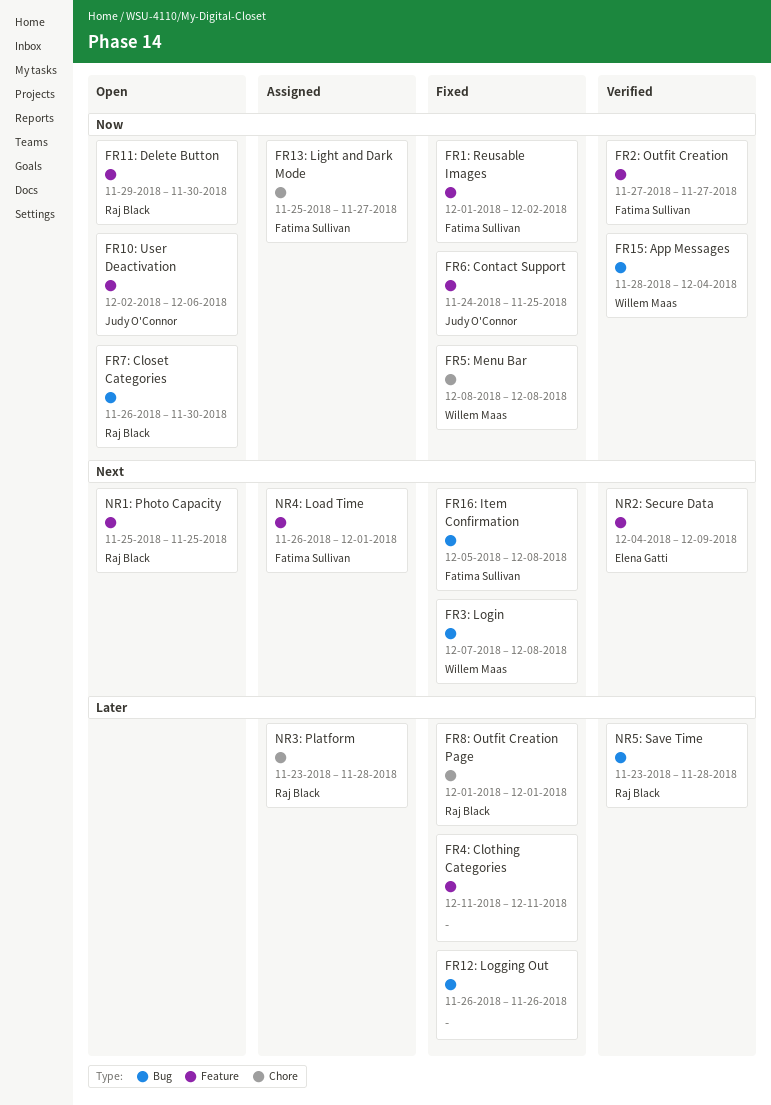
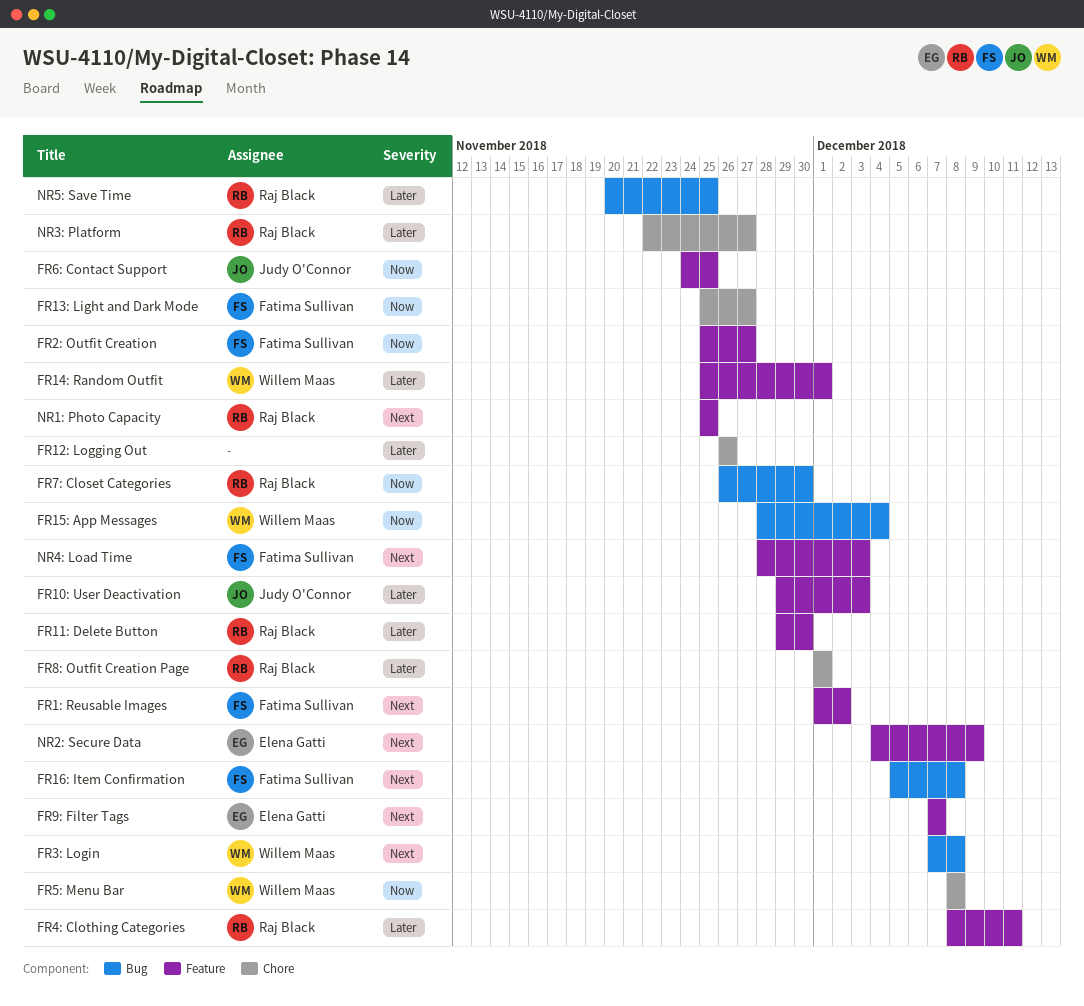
FR10: User Deactivation, priority: Now -> Later
FR10: User Deactivation, start: Dec 2 -> Nov 29
FR10: User Deactivation, due: Dec 6 -> Dec 3
FR11: Delete Button, priority: Now -> Later
FR12: Logging Out, label: Bug -> Chore
FR14: Random Outfit: none -> present
FR1: Reusable Images, priority: Now -> Next
FR2: Outfit Creation, start: Nov 27 -> Nov 25
FR4: Clothing Categories, owner: none -> Raj Black
FR4: Clothing Categories, start: Dec 11 -> Dec 8
FR9: Filter Tags: none -> present
NR3: Platform, start: Nov 23 -> Nov 22
NR3: Platform, due: Nov 28 -> Nov 27
NR4: Load Time, start: Nov 26 -> Nov 28
NR4: Load Time, due: Dec 1 -> Dec 3
NR5: Save Time, start: Nov 23 -> Nov 20
NR5: Save Time, due: Nov 28 -> Nov 25

